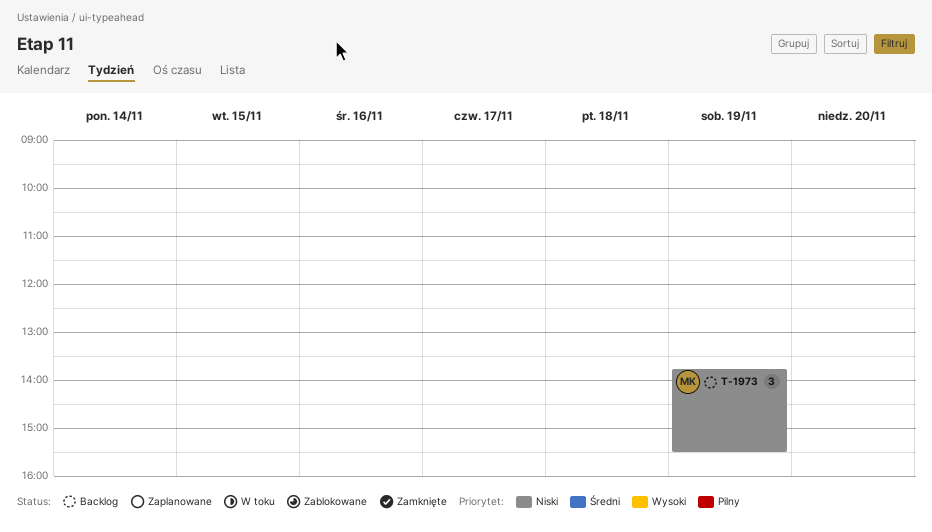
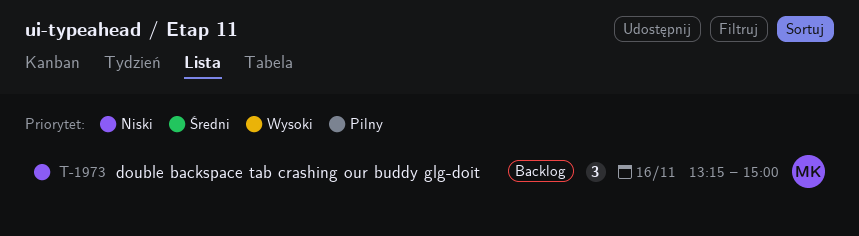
T-1973, day: Nov 19 -> Nov 16
T-1973, begins: 13:45 -> 13:15
T-1973, ends: 15:30 -> 15:00

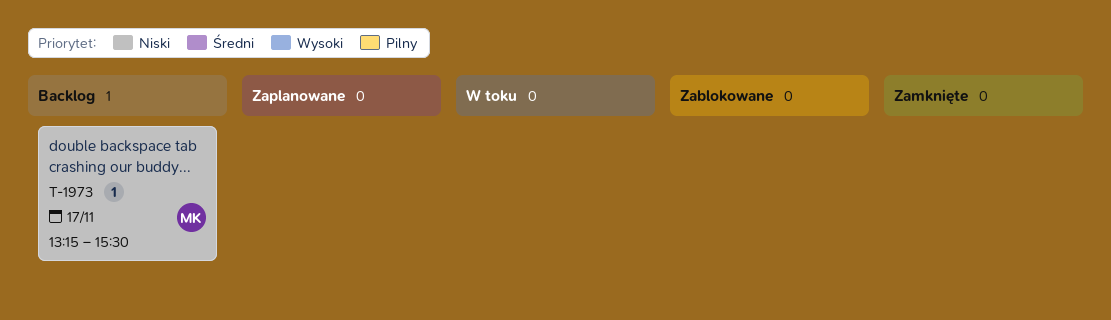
T-1973, estimate: 3 -> 1
T-1973, day: Nov 16 -> Nov 17
T-1973, ends: 15:00 -> 15:30

